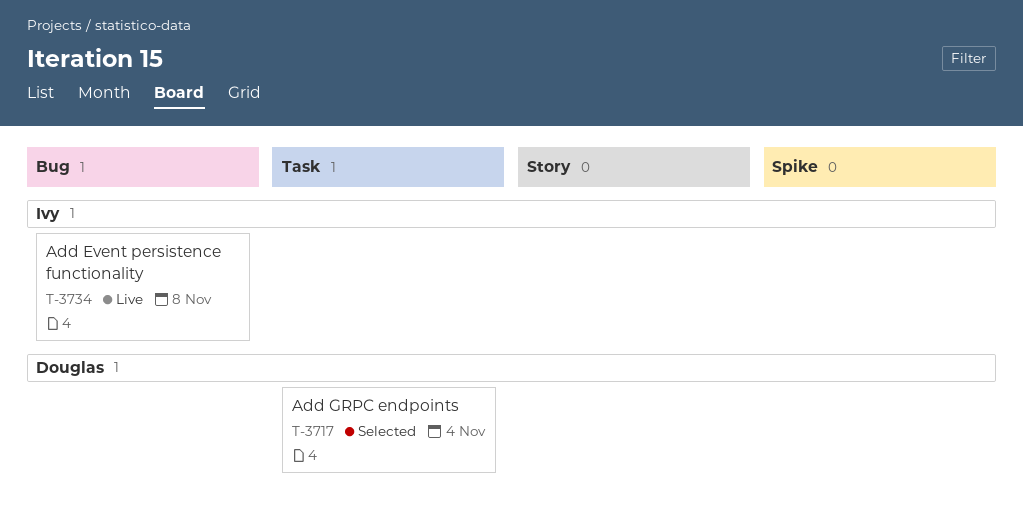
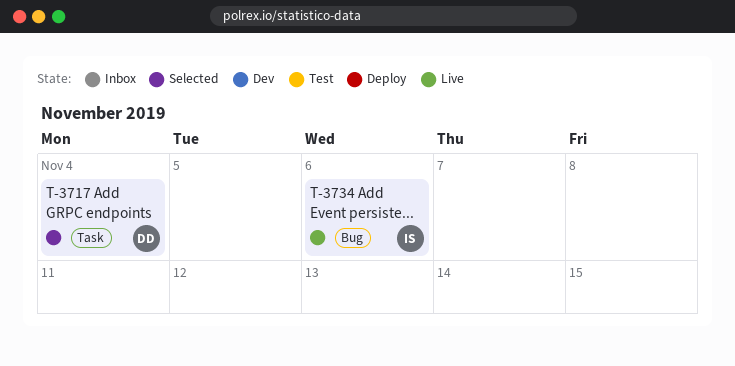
T-3734, due: Nov 8 -> Nov 6

